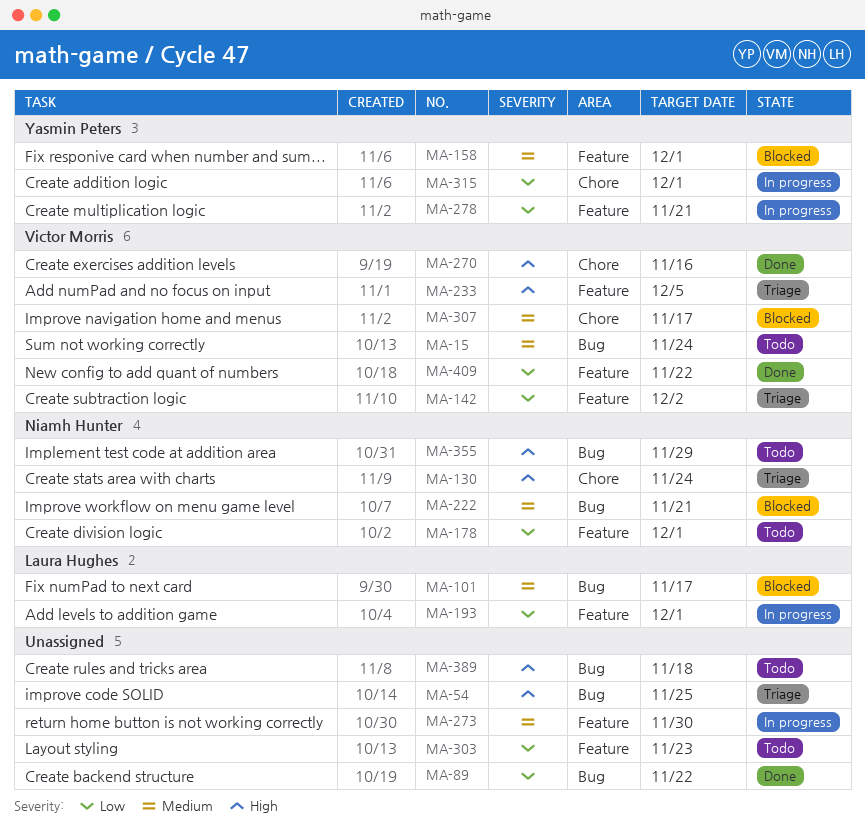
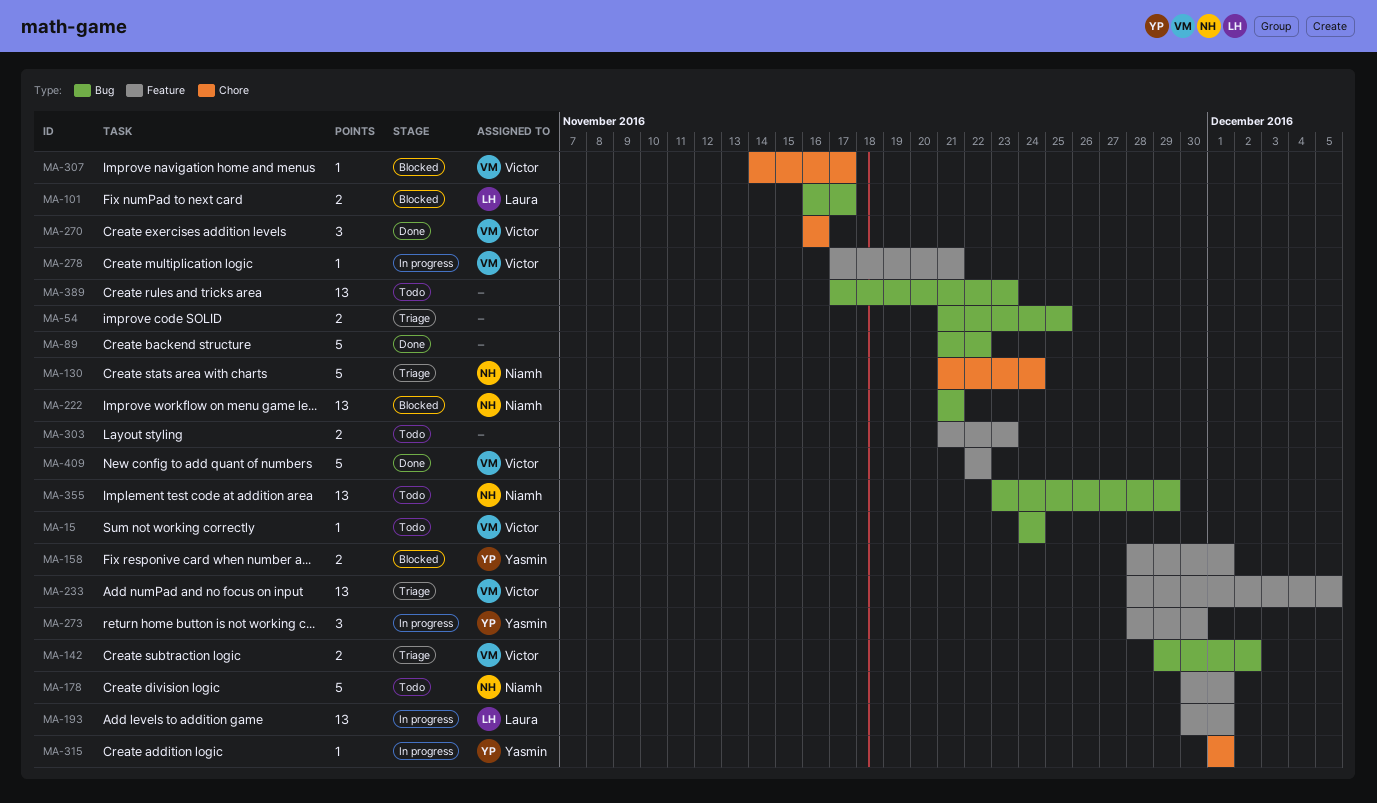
MA-142, label: Feature -> Bug
MA-273, owner: none -> Yasmin Peters
MA-278, owner: Yasmin Peters -> Victor Morris
MA-389, due: Nov 18 -> Nov 23

